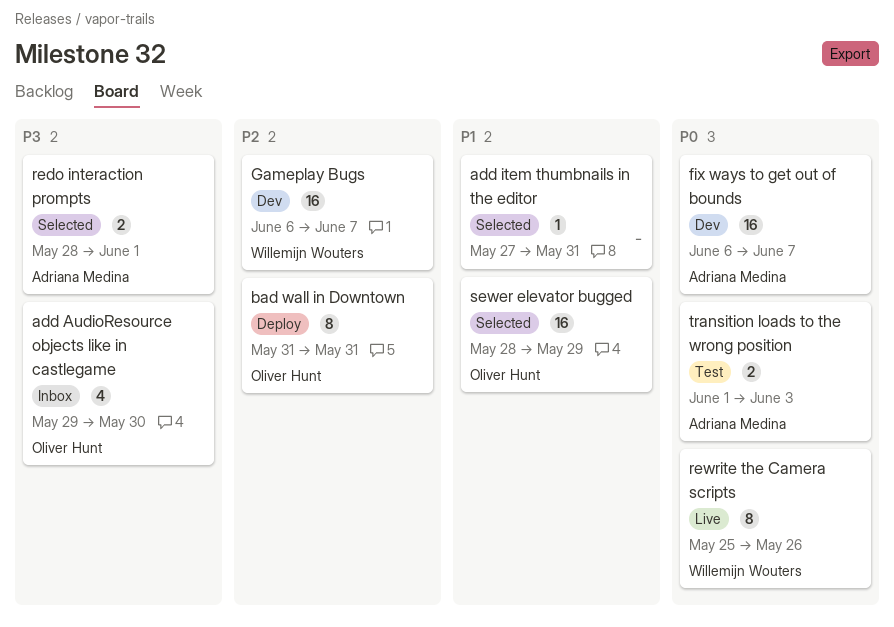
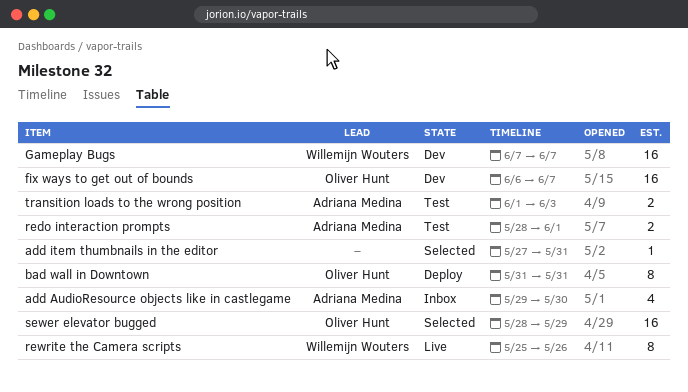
add AudioResource objects like in castlegame, owner: Oliver Hunt -> Adriana Medina
fix ways to get out of bounds, owner: Adriana Medina -> Oliver Hunt
Gameplay Bugs, start: Jun 6 -> Jun 7
redo interaction prompts, status: Selected -> Test

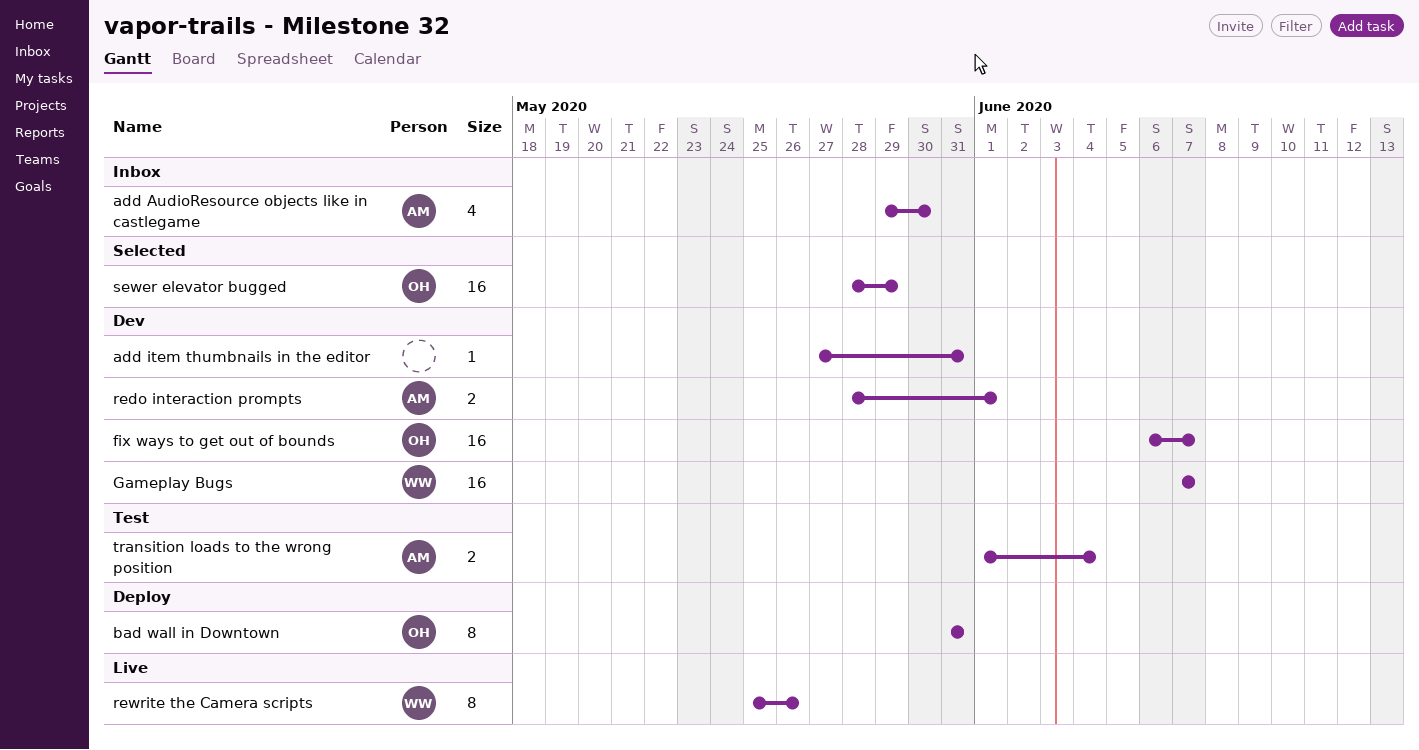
add item thumbnails in the editor, status: Selected -> Dev
redo interaction prompts, status: Test -> Dev
transition loads to the wrong position, due: Jun 3 -> Jun 4

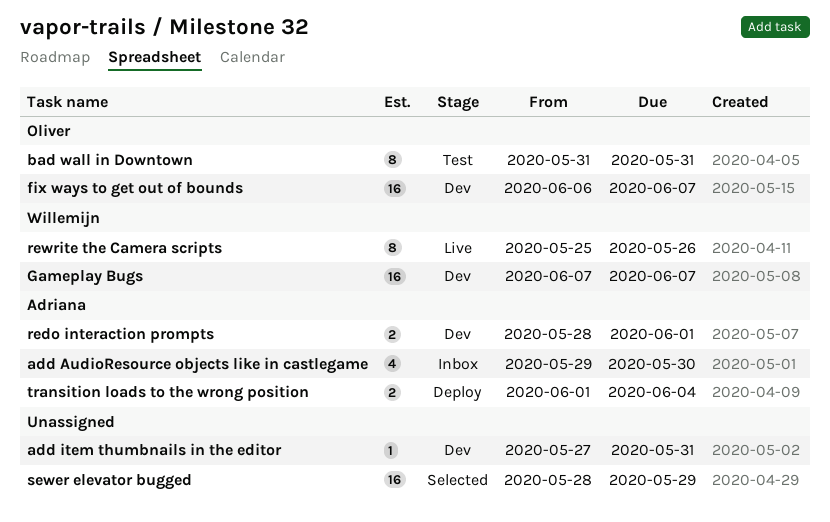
bad wall in Downtown, status: Deploy -> Test
sewer elevator bugged, owner: Oliver -> none
transition loads to the wrong position, status: Test -> Deploy

